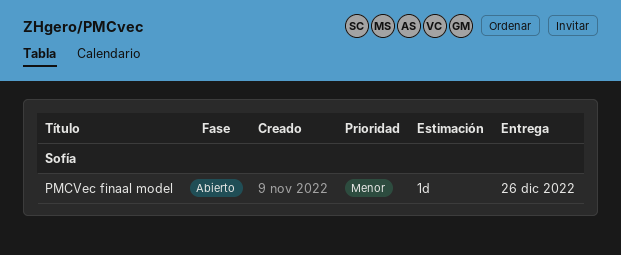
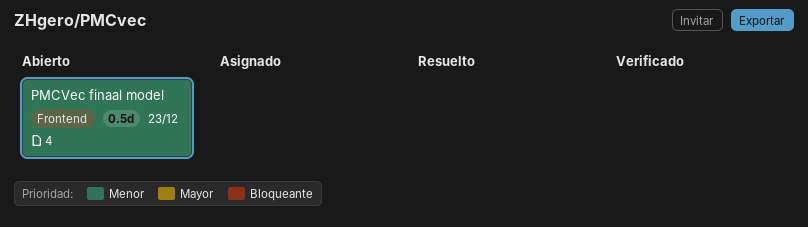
PMCVec finaal model, estimate: 1d -> 0.5d
PMCVec finaal model, due: Dec 26 -> Dec 23

